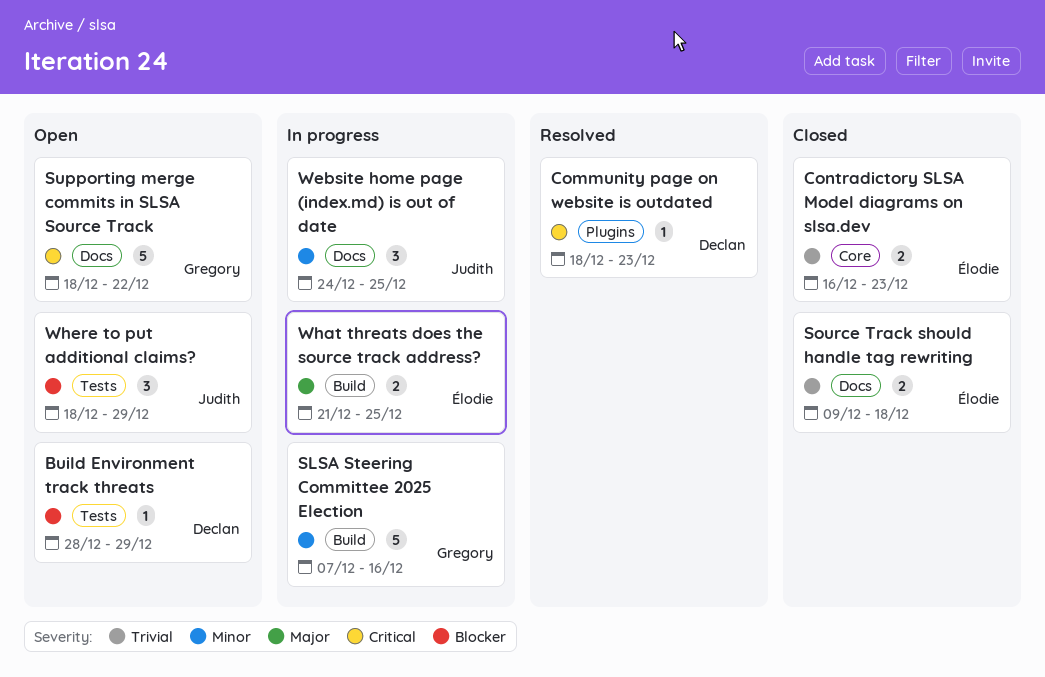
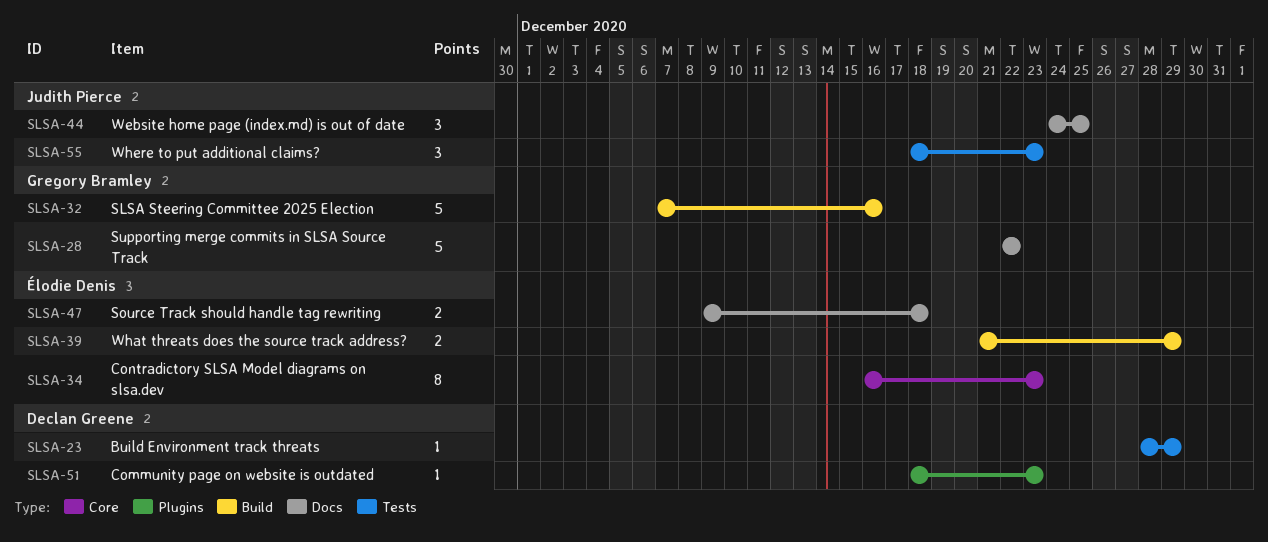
Contradictory SLSA Model diagrams on slsa.dev, estimate: 2 -> 8
Supporting merge commits in SLSA Source Track, start: Dec 18 -> Dec 22
What threats does the source track address?, due: Dec 25 -> Dec 29
Where to put additional claims?, due: Dec 29 -> Dec 23

